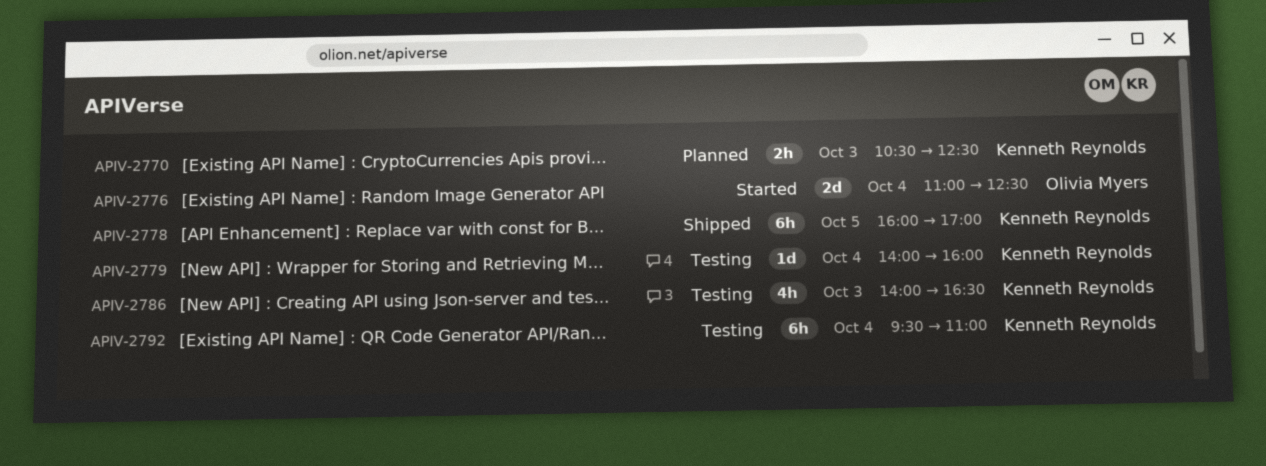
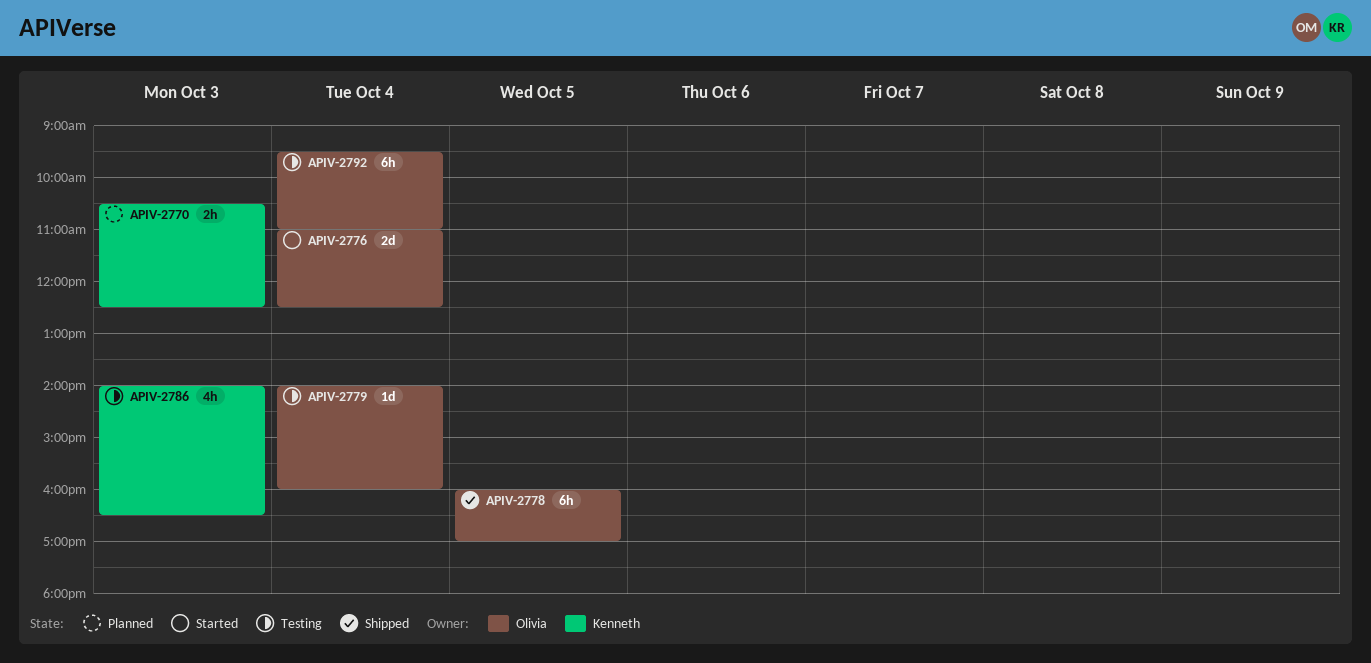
APIV-2778, owner: Kenneth Reynolds -> Olivia Myers
APIV-2779, owner: Kenneth Reynolds -> Olivia Myers
APIV-2792, owner: Kenneth Reynolds -> Olivia Myers

